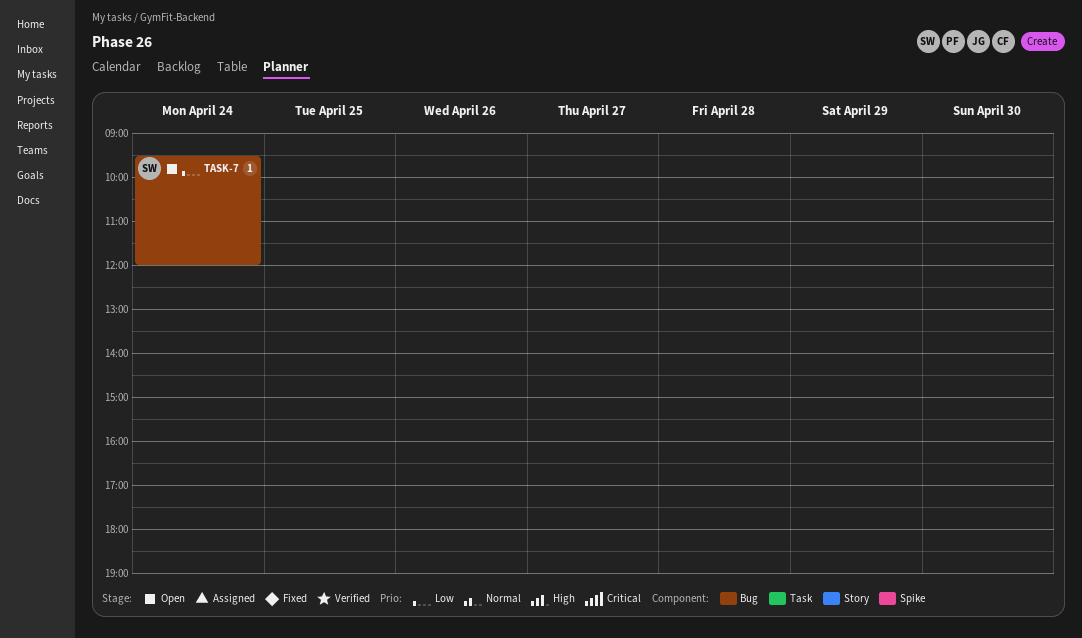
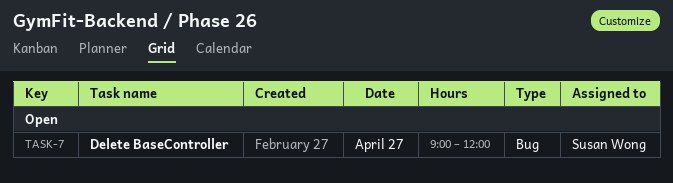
TASK-7, day: Apr 24 -> Apr 27
TASK-7, begins: 09:30 -> 09:00

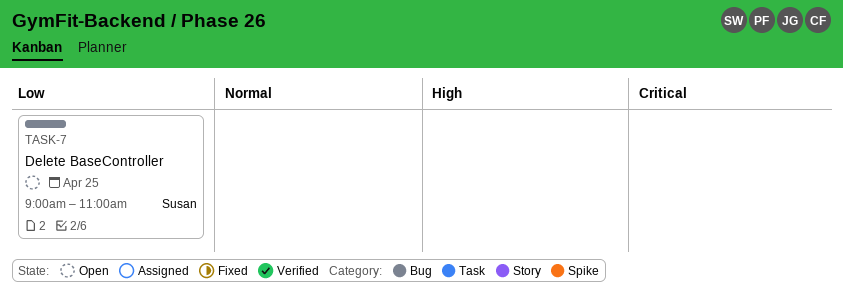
TASK-7, day: Apr 27 -> Apr 25
TASK-7, ends: 12:00 -> 11:00

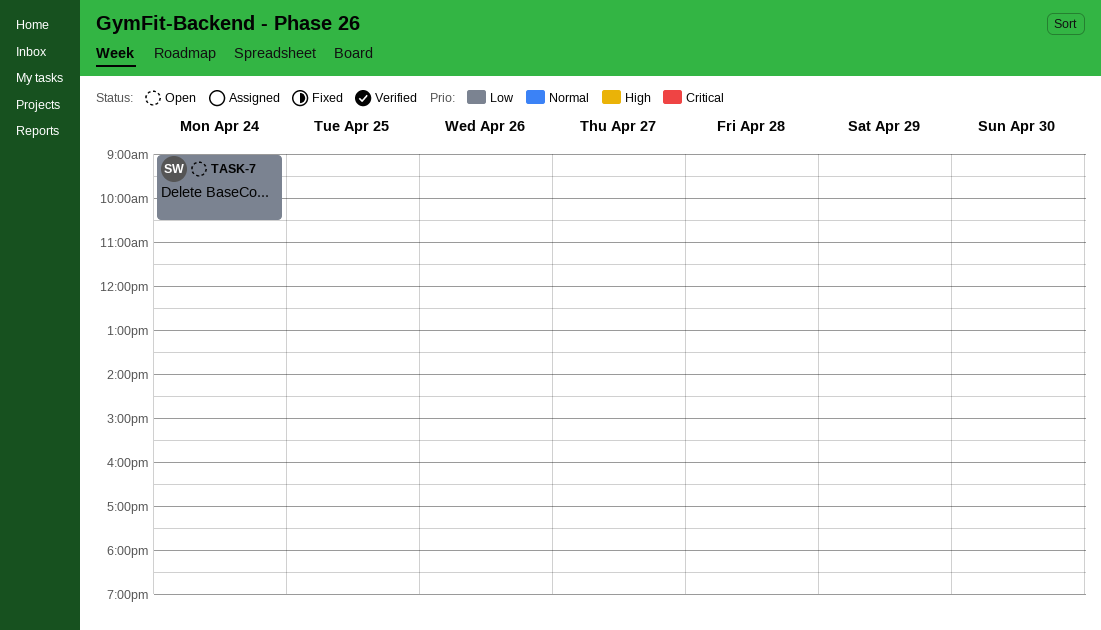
TASK-7, day: Apr 25 -> Apr 24
TASK-7, ends: 11:00 -> 10:30

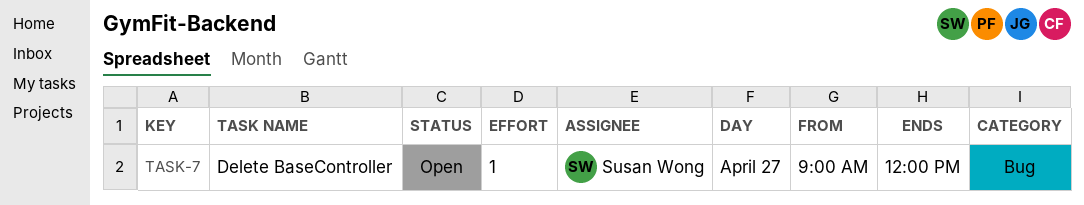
TASK-7, day: Apr 24 -> Apr 27
TASK-7, ends: 10:30 -> 12:00

